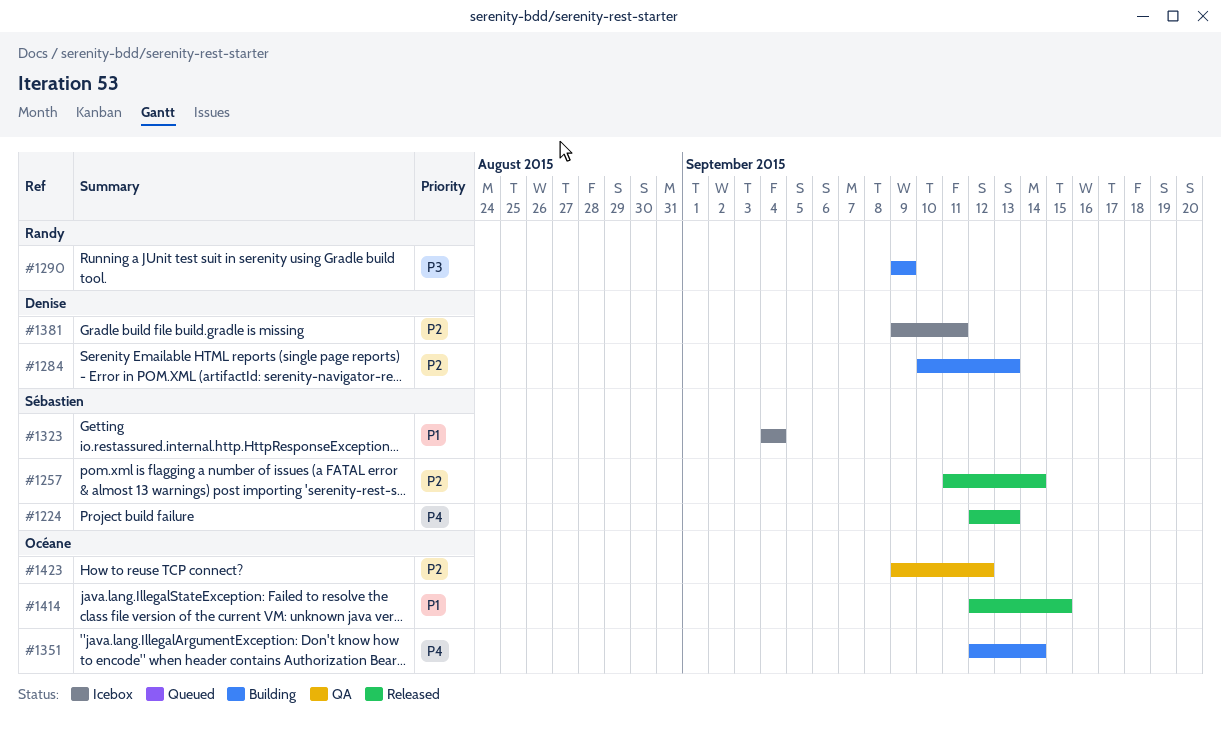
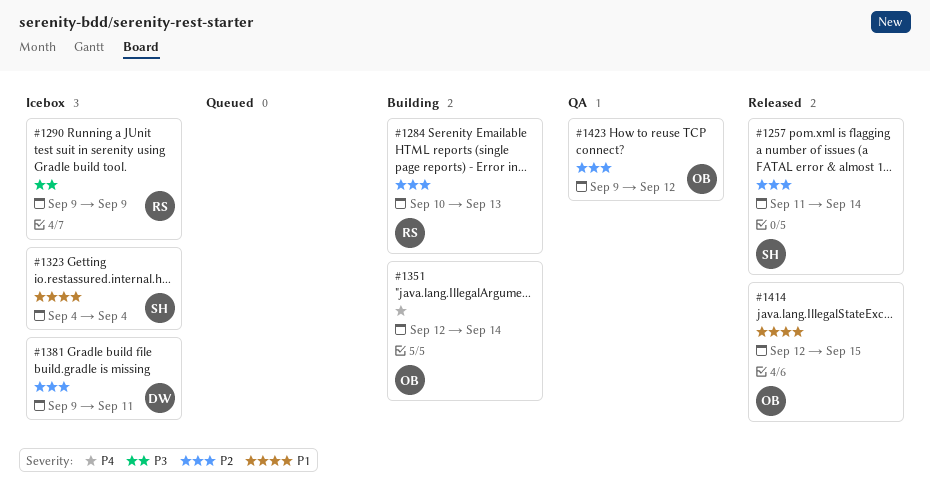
#1224: present -> none
#1284, owner: Denise -> Randy
#1290, status: Building -> Icebox

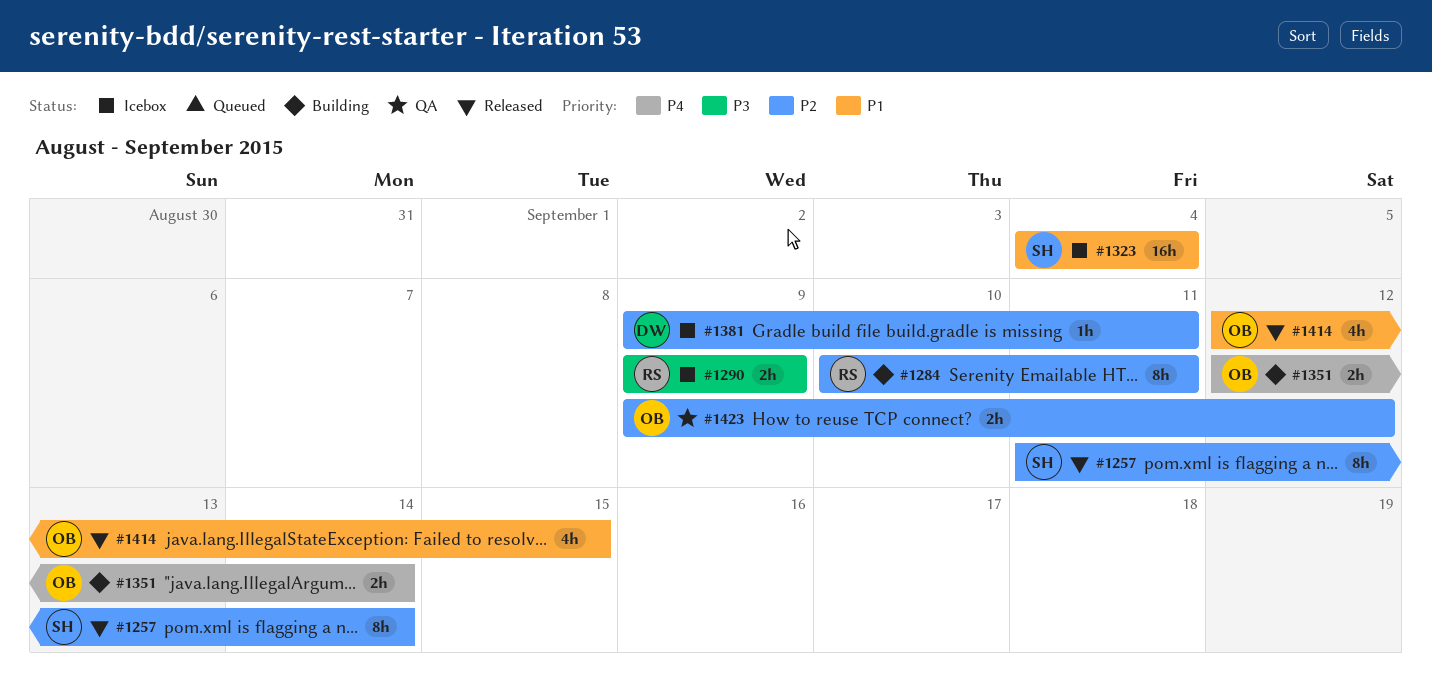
#1284, due: Sep 13 -> Sep 11

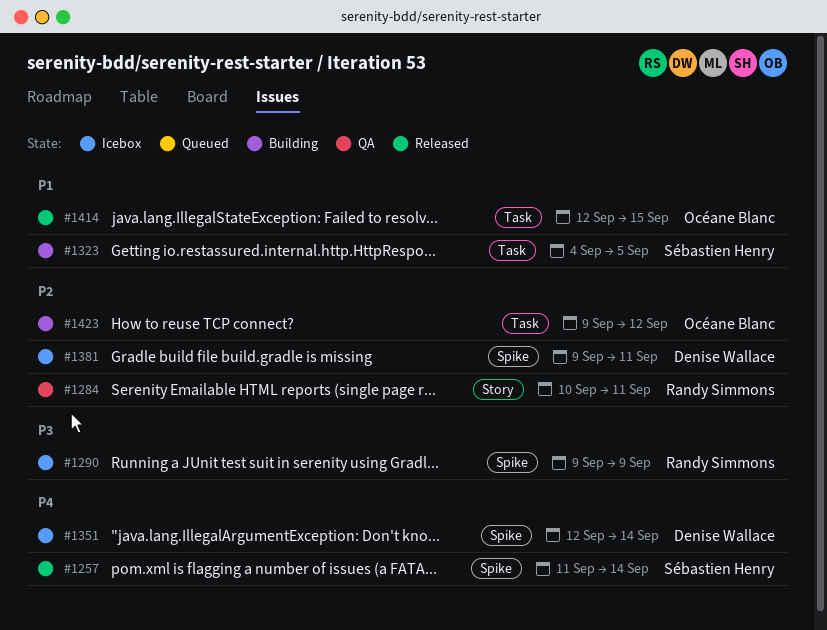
#1257, priority: P2 -> P4
#1284, status: Building -> QA
#1323, status: Icebox -> Building
#1323, due: Sep 4 -> Sep 5
#1351, status: Building -> Icebox
#1351, owner: Océane Blanc -> Denise Wallace
#1423, status: QA -> Building

